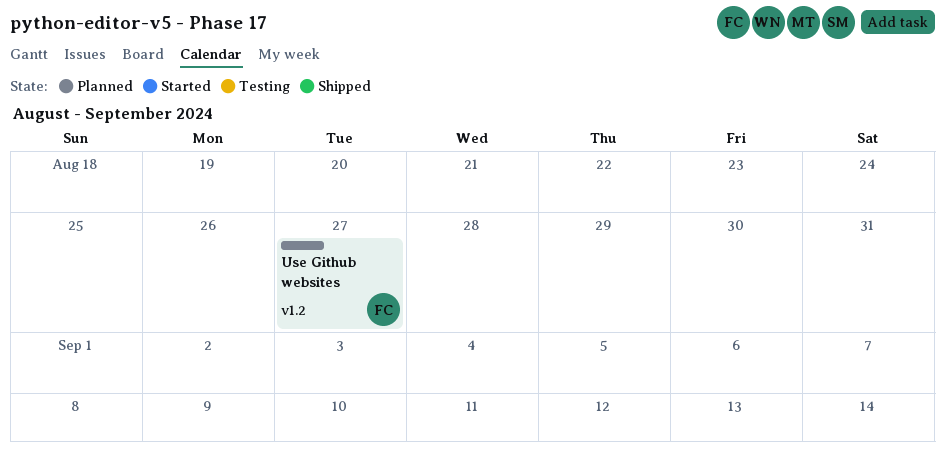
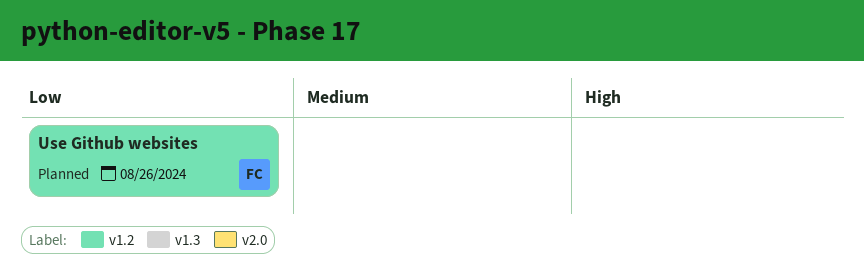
Use Github websites, due: Aug 27 -> Aug 26

